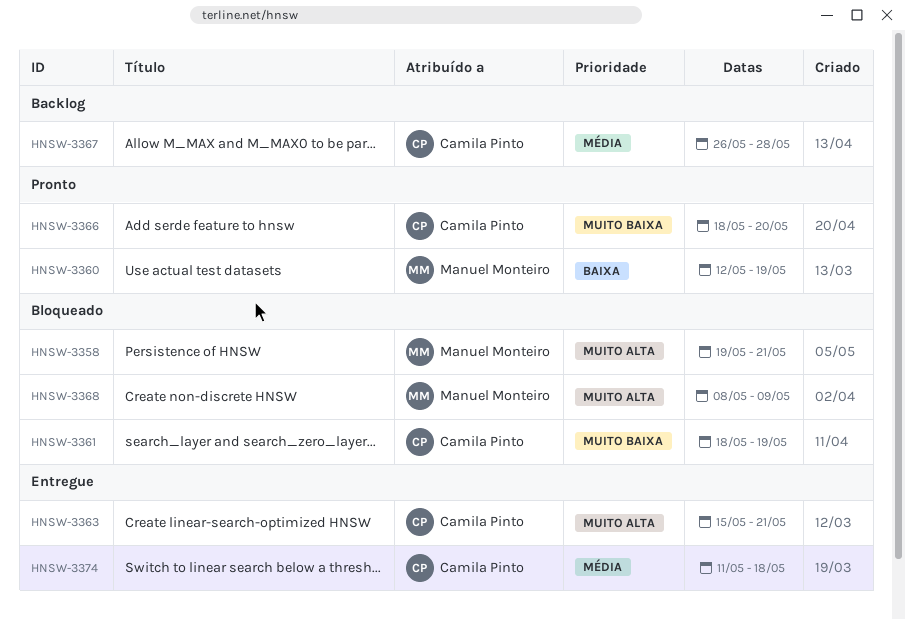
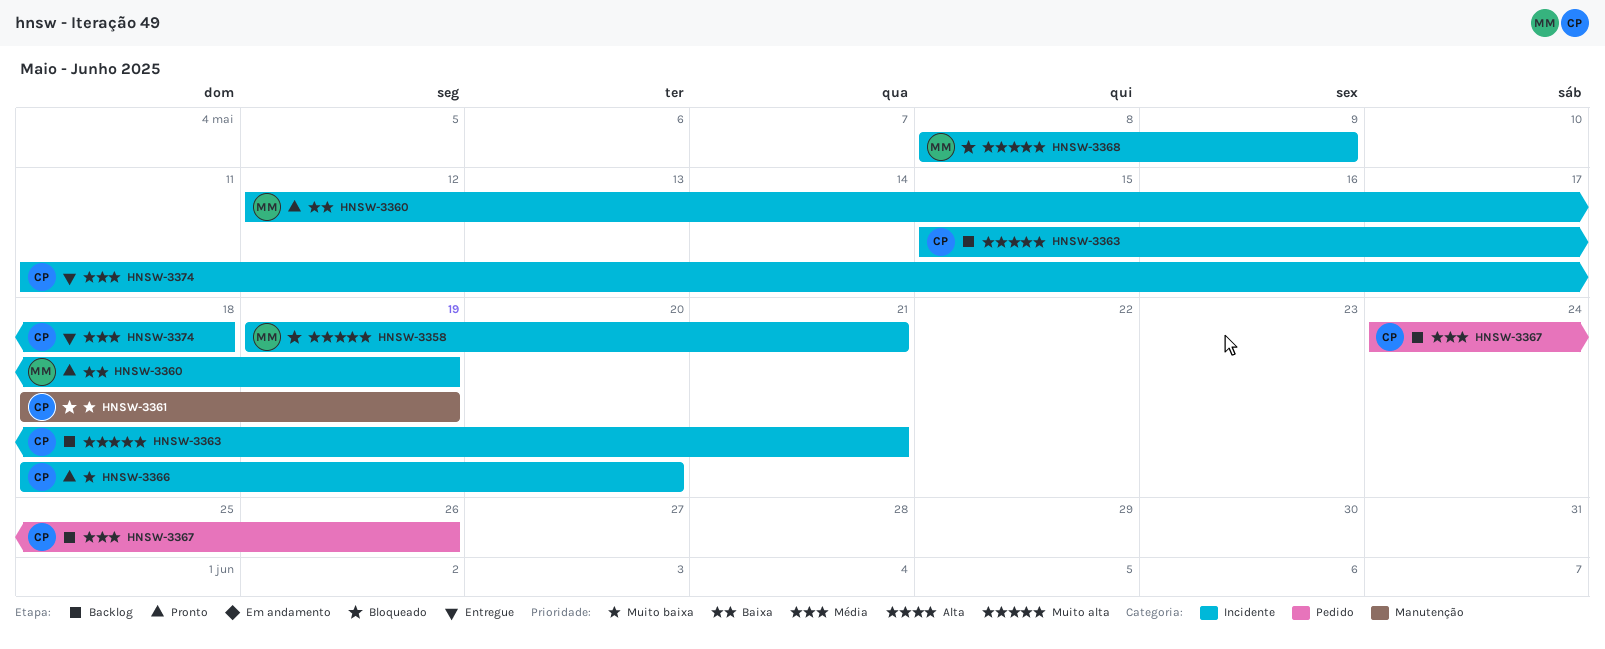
HNSW-3363, status: Entregue -> Backlog
HNSW-3367, start: May 26 -> May 24
HNSW-3367, due: May 28 -> May 26

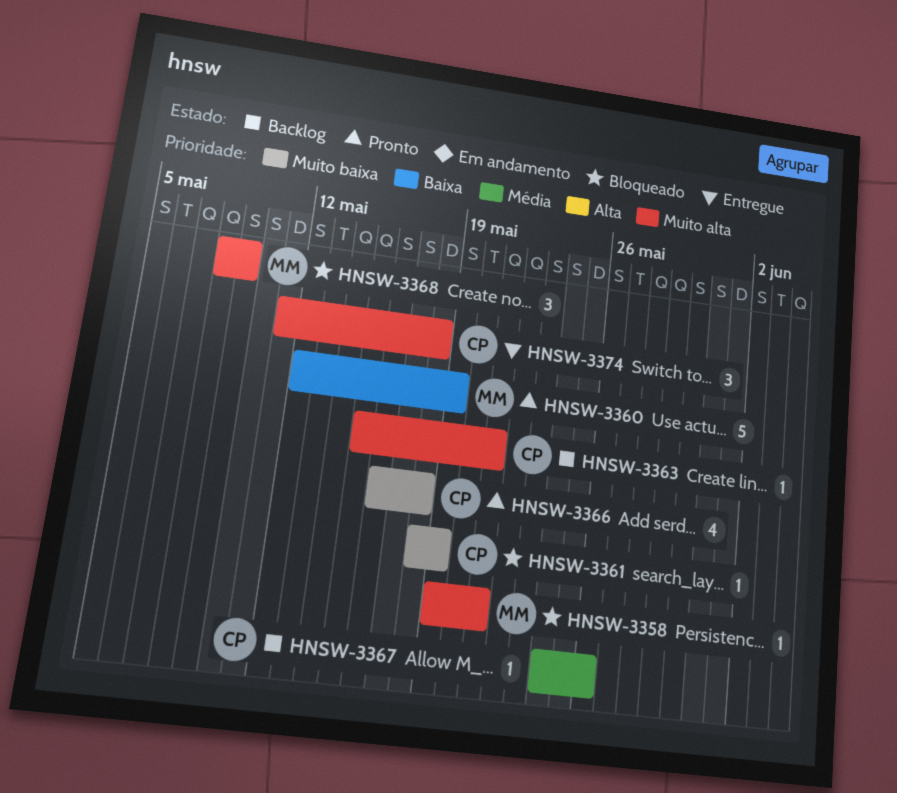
HNSW-3366, start: May 18 -> May 16
HNSW-3366, due: May 20 -> May 18
HNSW-3374, priority: Média -> Muito alta

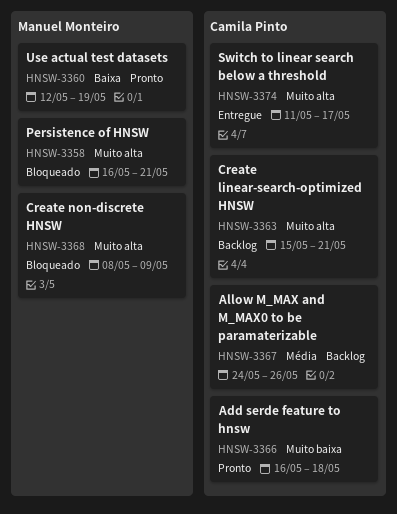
HNSW-3358, start: May 19 -> May 16
HNSW-3361: present -> none
HNSW-3374, due: May 18 -> May 17

